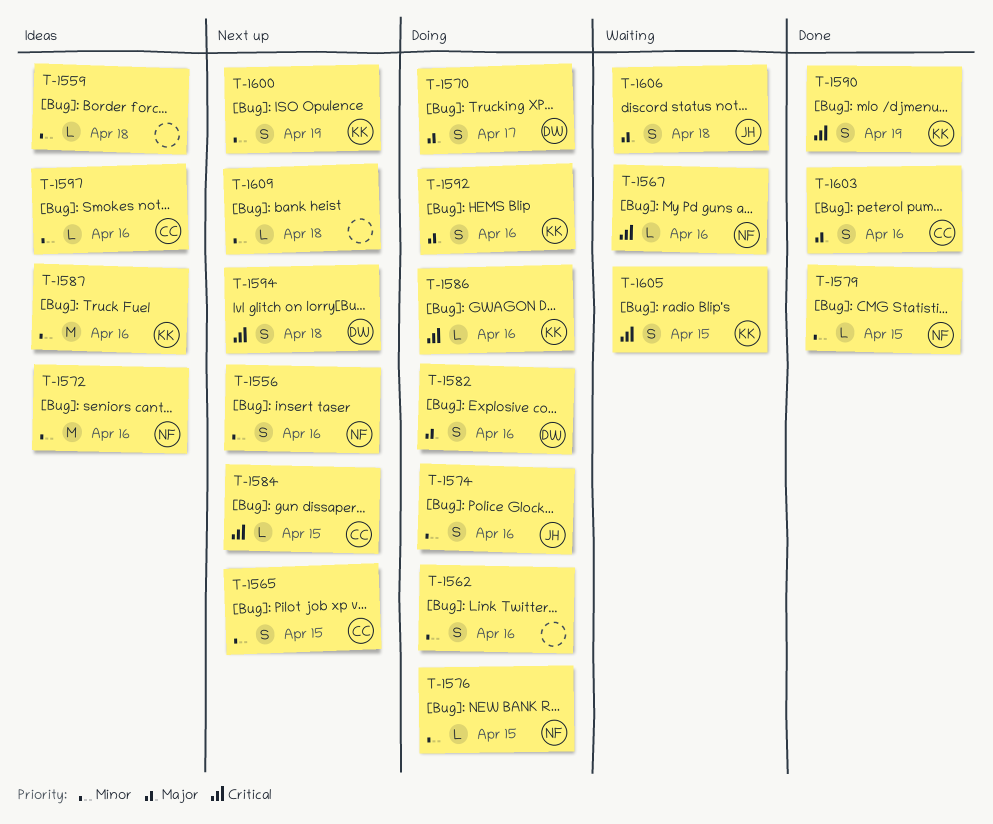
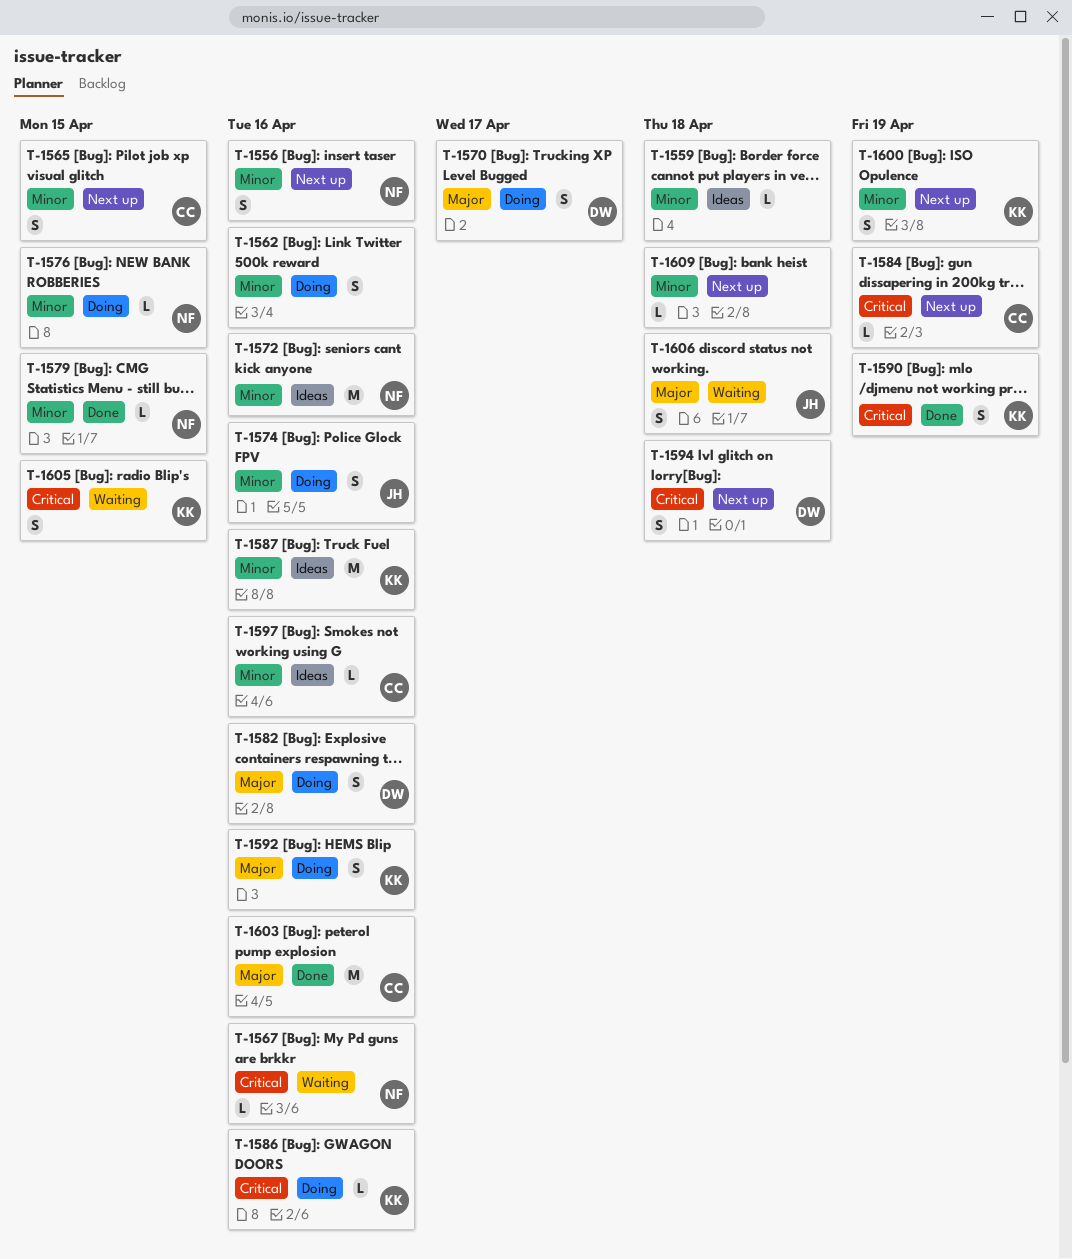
T-1584, due: Apr 15 -> Apr 19
T-1603, estimate: S -> M

